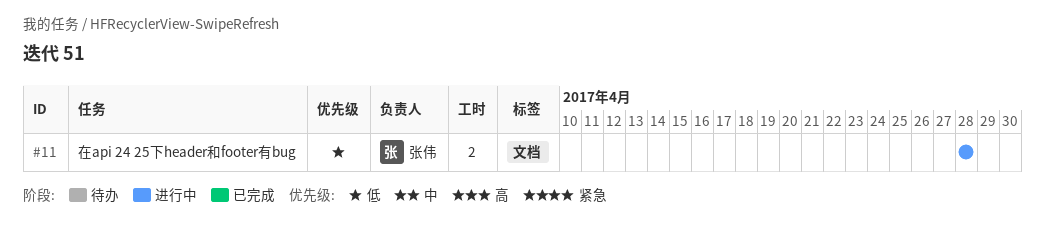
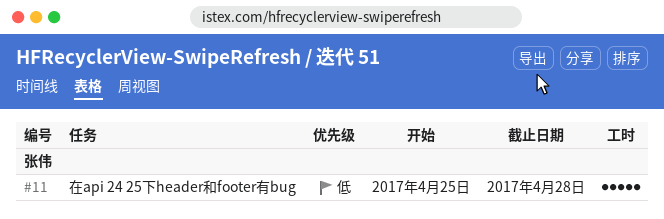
#11, estimate: 2 -> 5
#11, start: Apr 28 -> Apr 25

